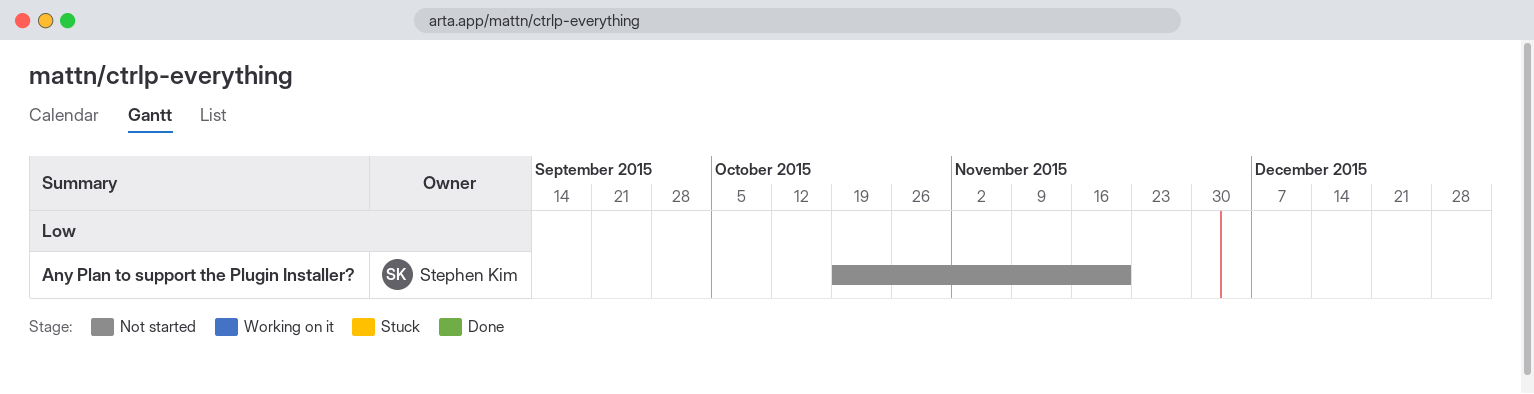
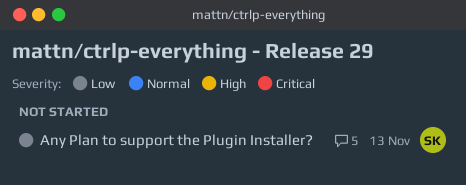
Any Plan to support the Plugin Installer?, due: Nov 20 -> Nov 13

